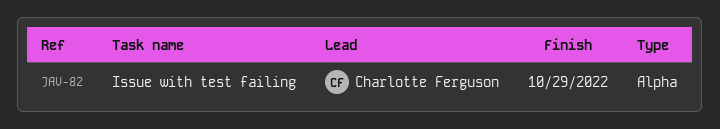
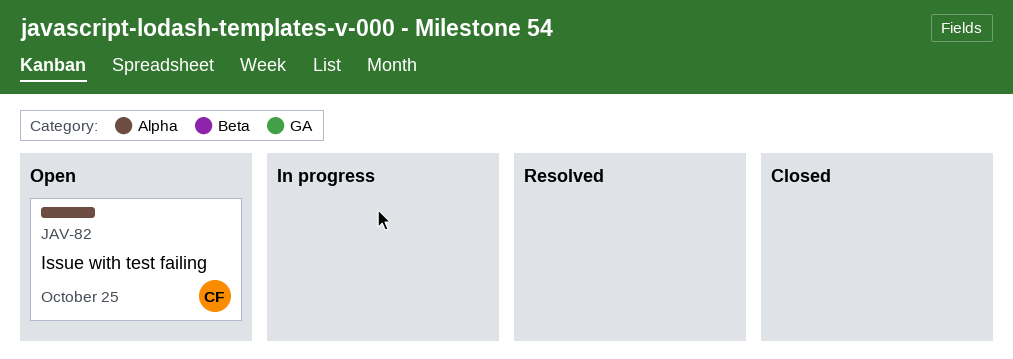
JAV-82, due: Oct 29 -> Oct 25

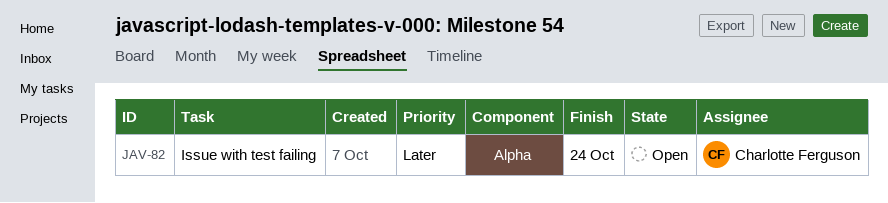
JAV-82, due: Oct 25 -> Oct 24

